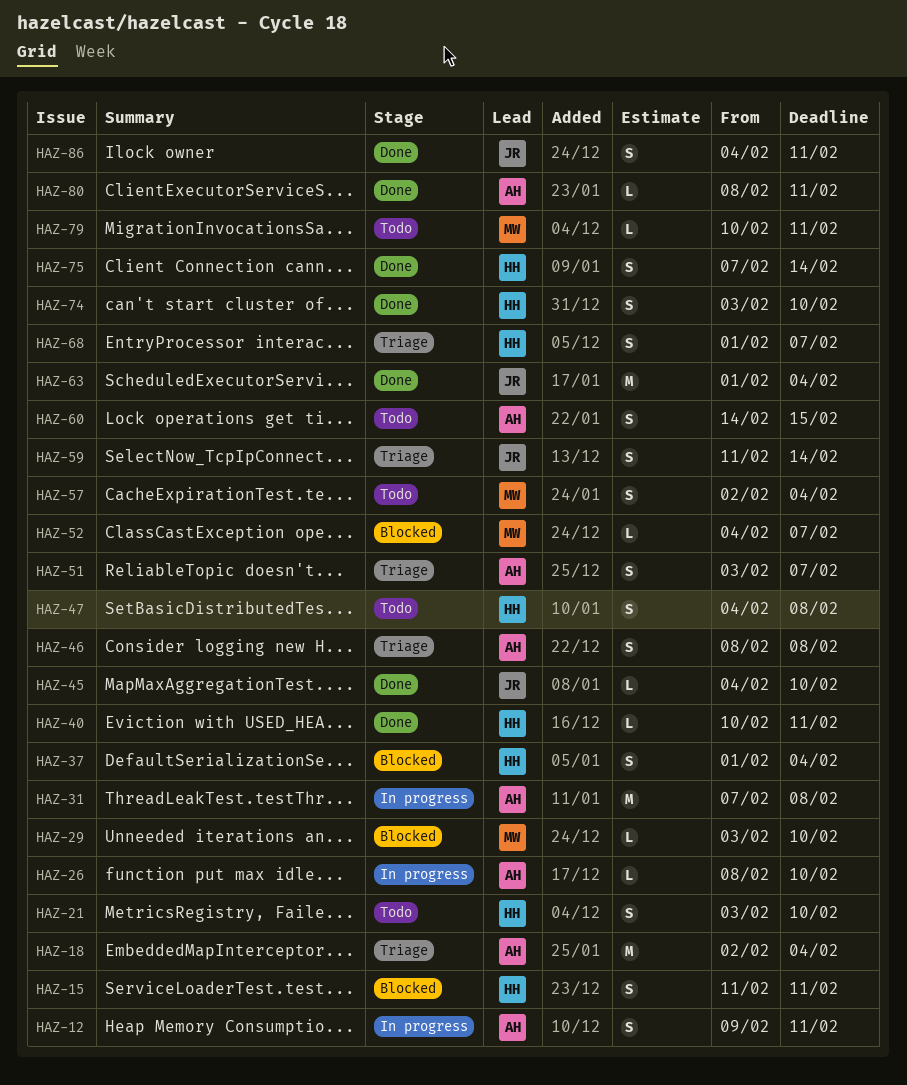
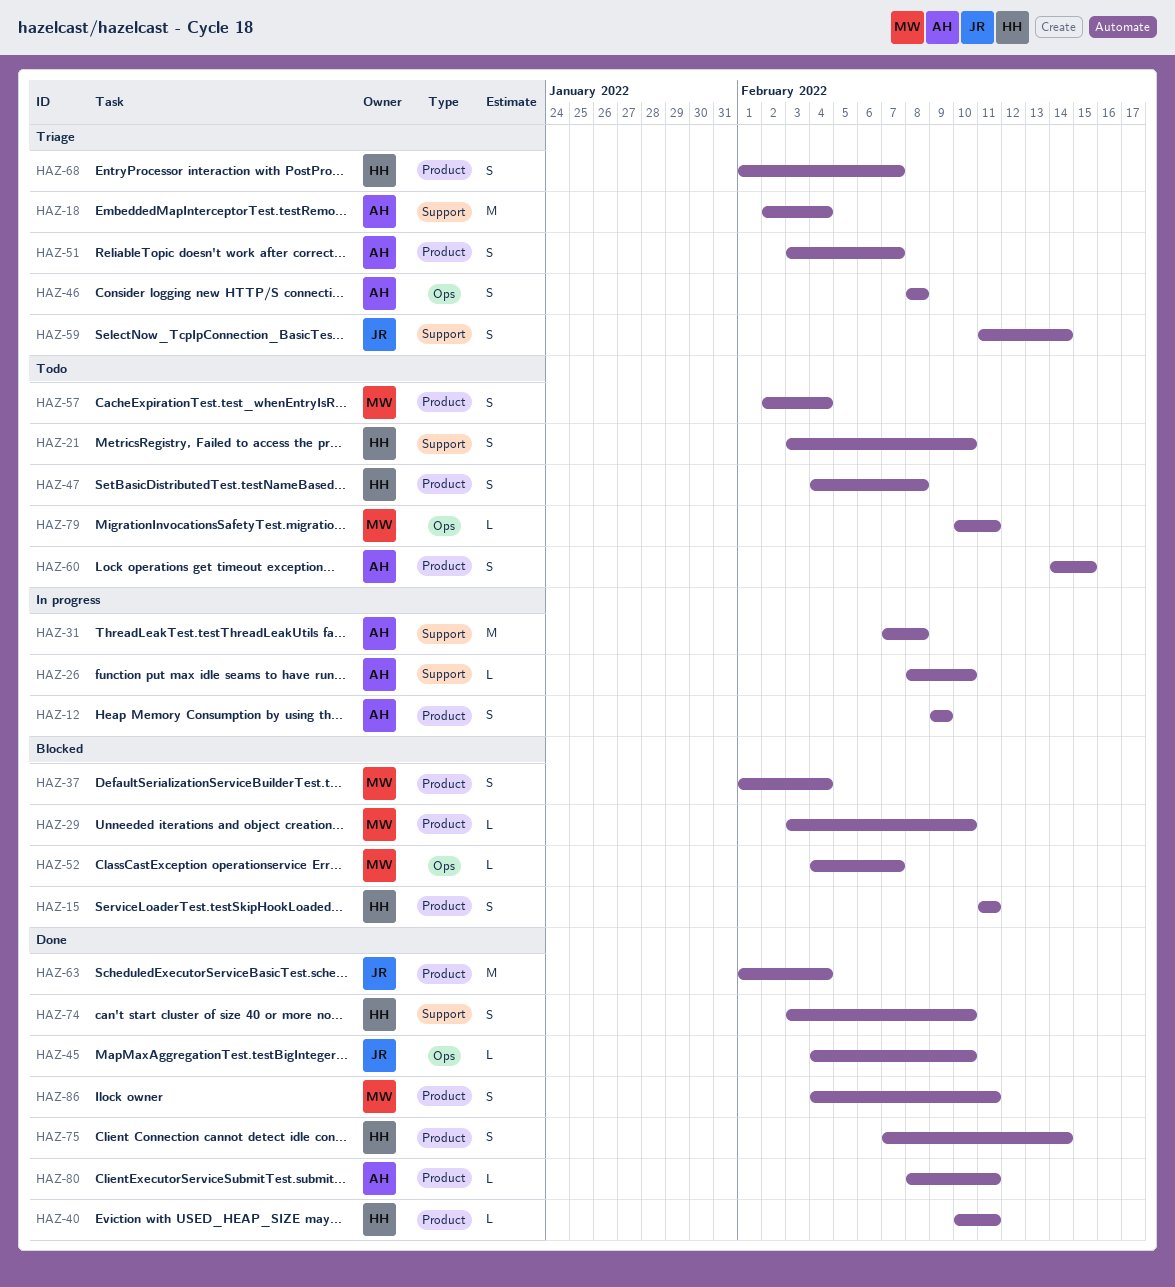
HAZ-12, due: Feb 11 -> Feb 9
HAZ-37, owner: HH -> MW
HAZ-86, owner: JR -> MW

